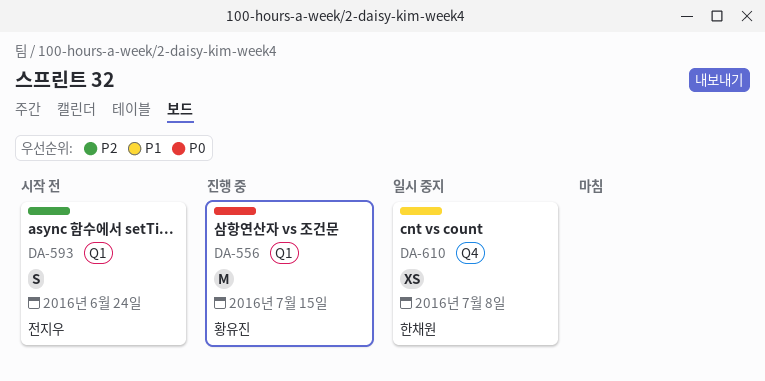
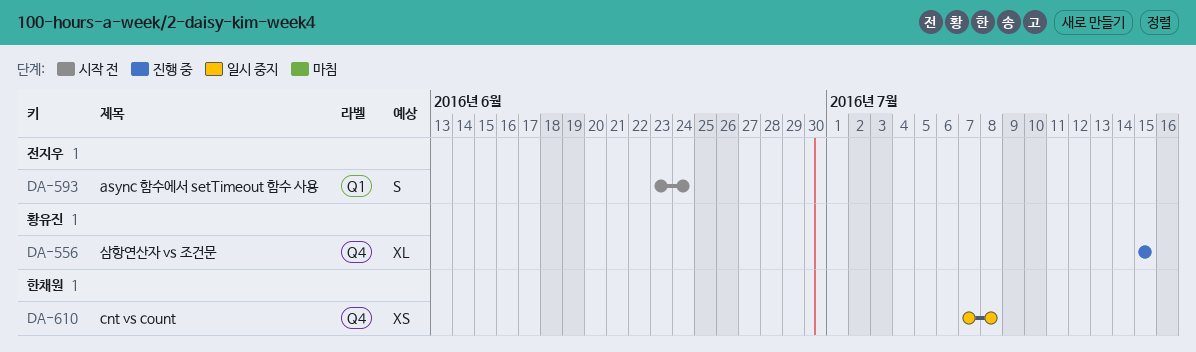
DA-556, label: Q1 -> Q4
DA-556, estimate: M -> XL

